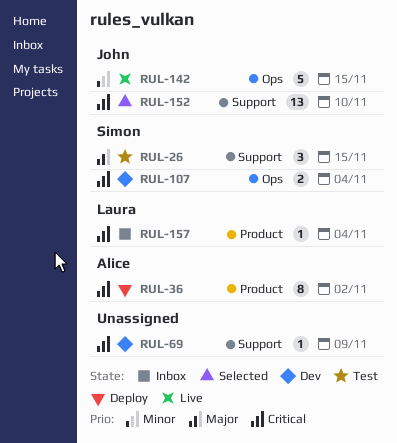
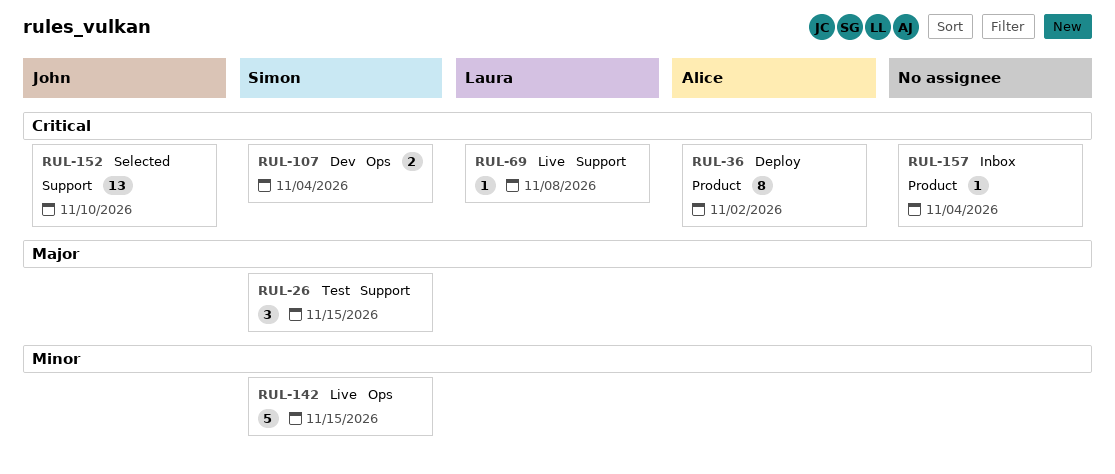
RUL-69, status: Dev -> Live
RUL-69, owner: none -> Laura
RUL-69, due: Nov 9 -> Nov 8
RUL-142, owner: John -> Simon
RUL-157, owner: Laura -> none

